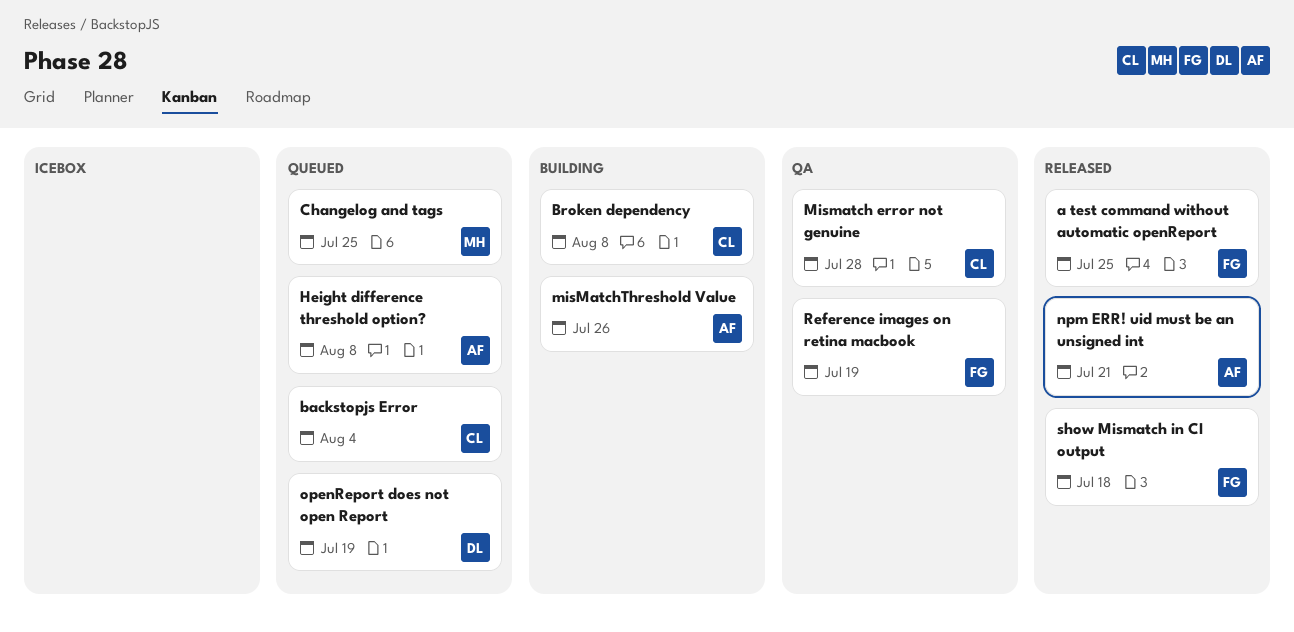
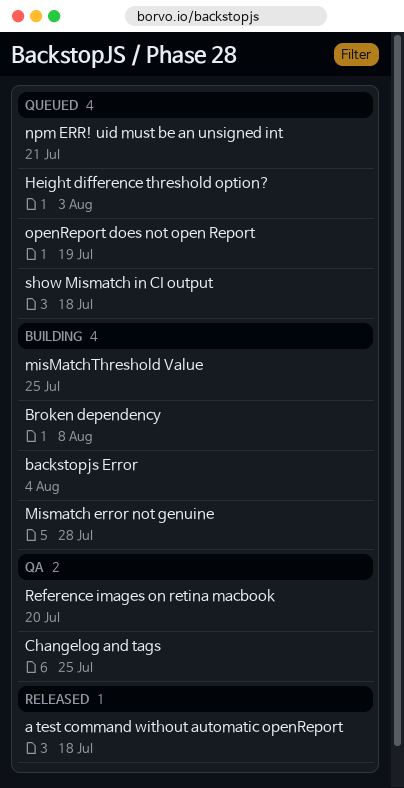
a test command without automatic openReport, due: Jul 25 -> Jul 18
backstopjs Error, status: Queued -> Building
Changelog and tags, status: Queued -> QA
Height difference threshold option?, due: Aug 8 -> Aug 3
Mismatch error not genuine, status: QA -> Building
misMatchThreshold Value, due: Jul 26 -> Jul 25
npm ERR! uid must be an unsigned int, status: Released -> Queued
Reference images on retina macbook, due: Jul 19 -> Jul 20
show Mismatch in CI output, status: Released -> Queued

